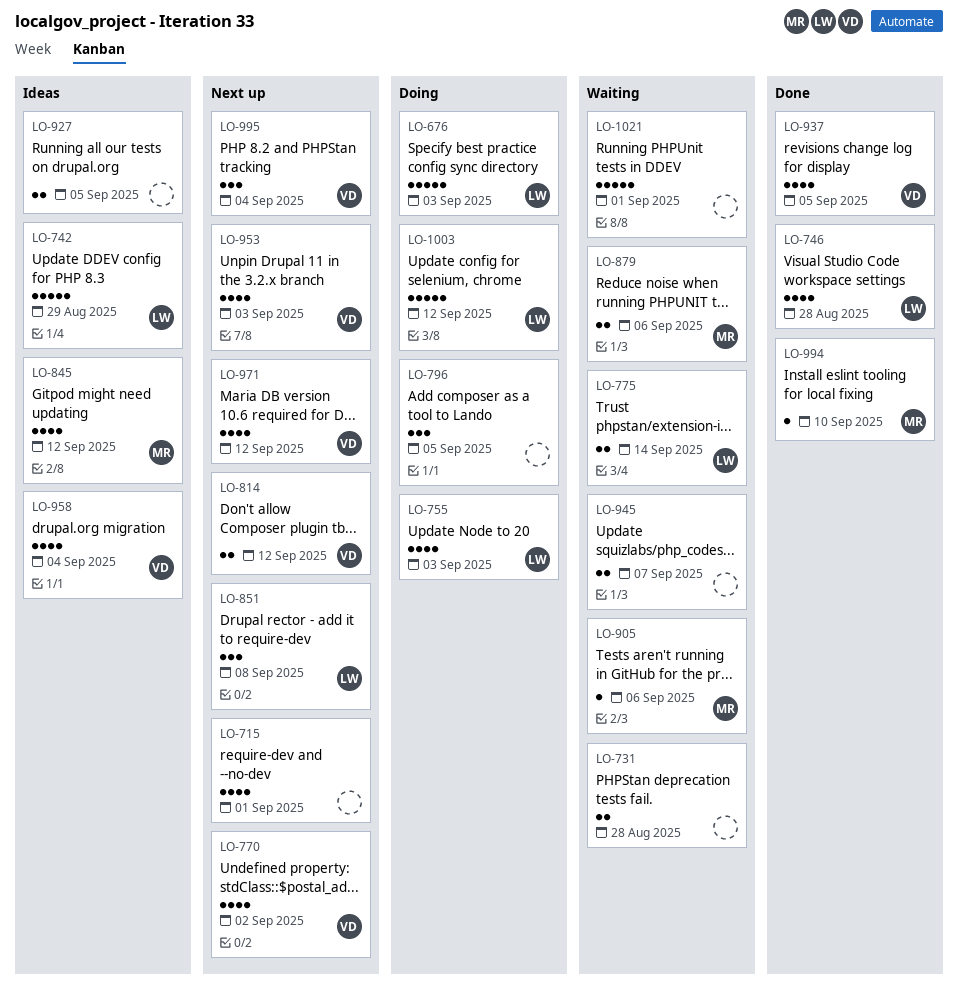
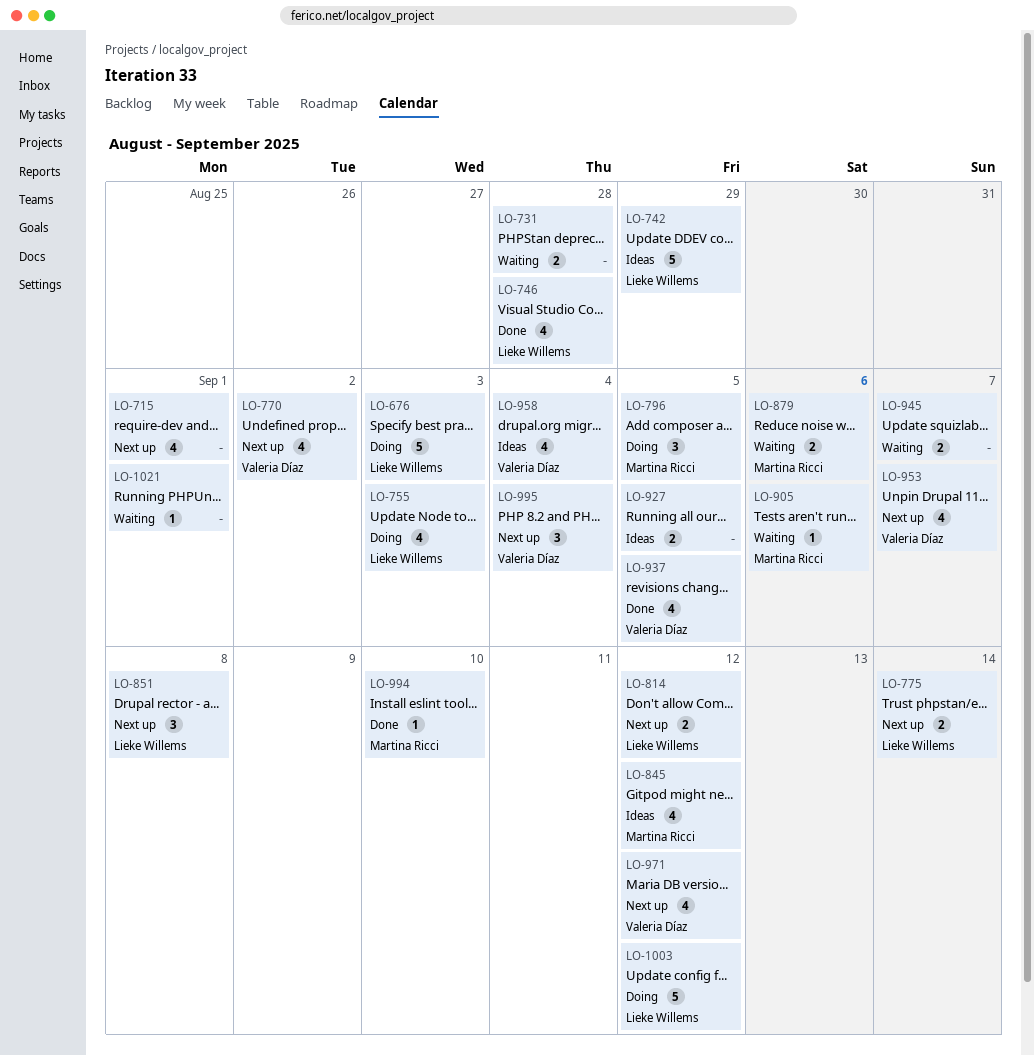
LO-775, status: Waiting -> Next up
LO-796, owner: none -> Martina Ricci
LO-814, owner: Valeria Díaz -> Lieke Willems
LO-953, due: Sep 3 -> Sep 7
LO-1021, estimate: 5 -> 1

